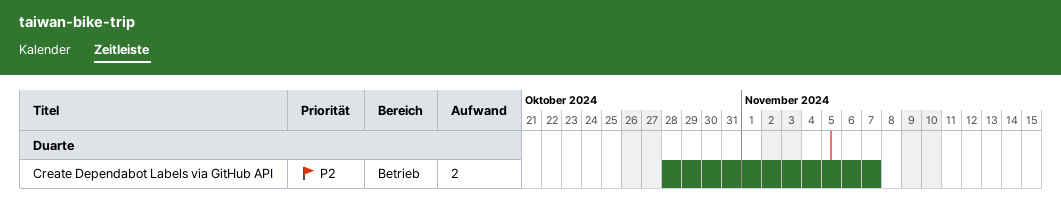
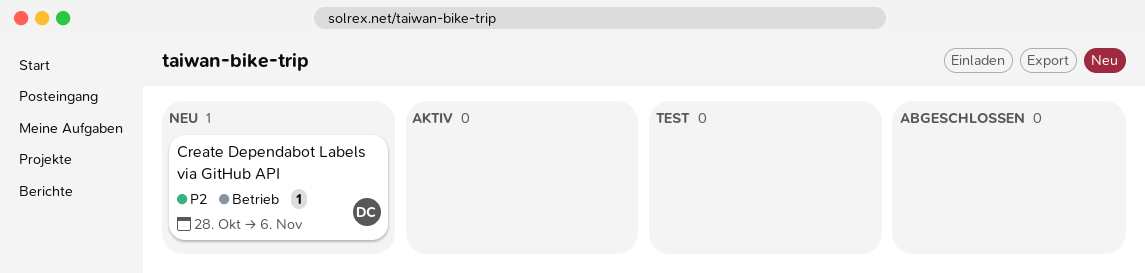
Create Dependabot Labels via GitHub API, estimate: 2 -> 1
Create Dependabot Labels via GitHub API, due: Nov 7 -> Nov 6

